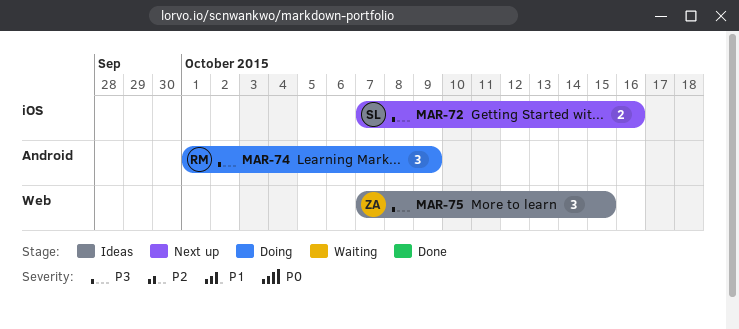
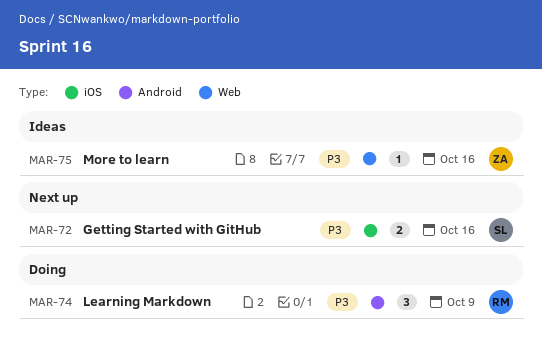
MAR-75, estimate: 3 -> 1
MAR-75, due: Oct 15 -> Oct 16

